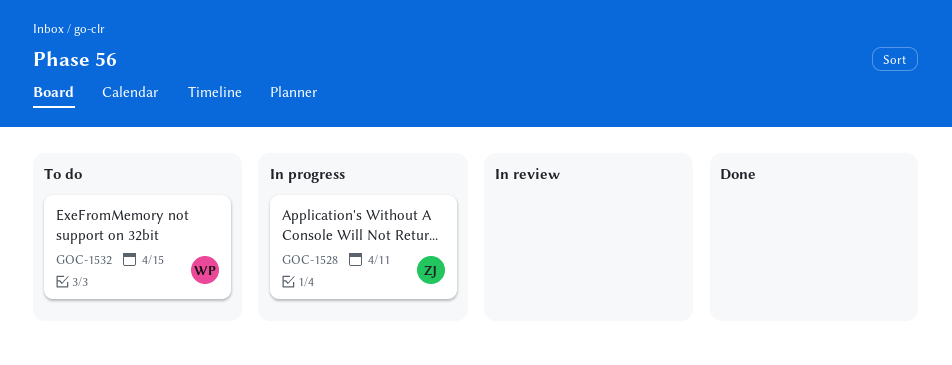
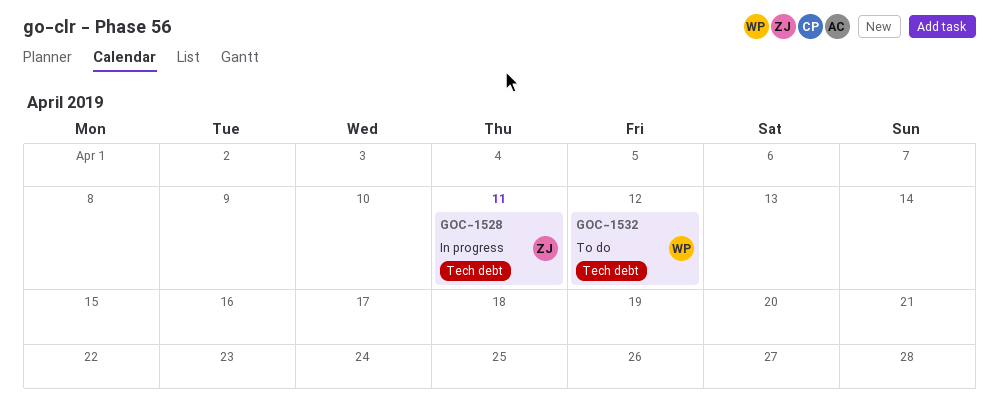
GOC-1532, due: Apr 15 -> Apr 12

